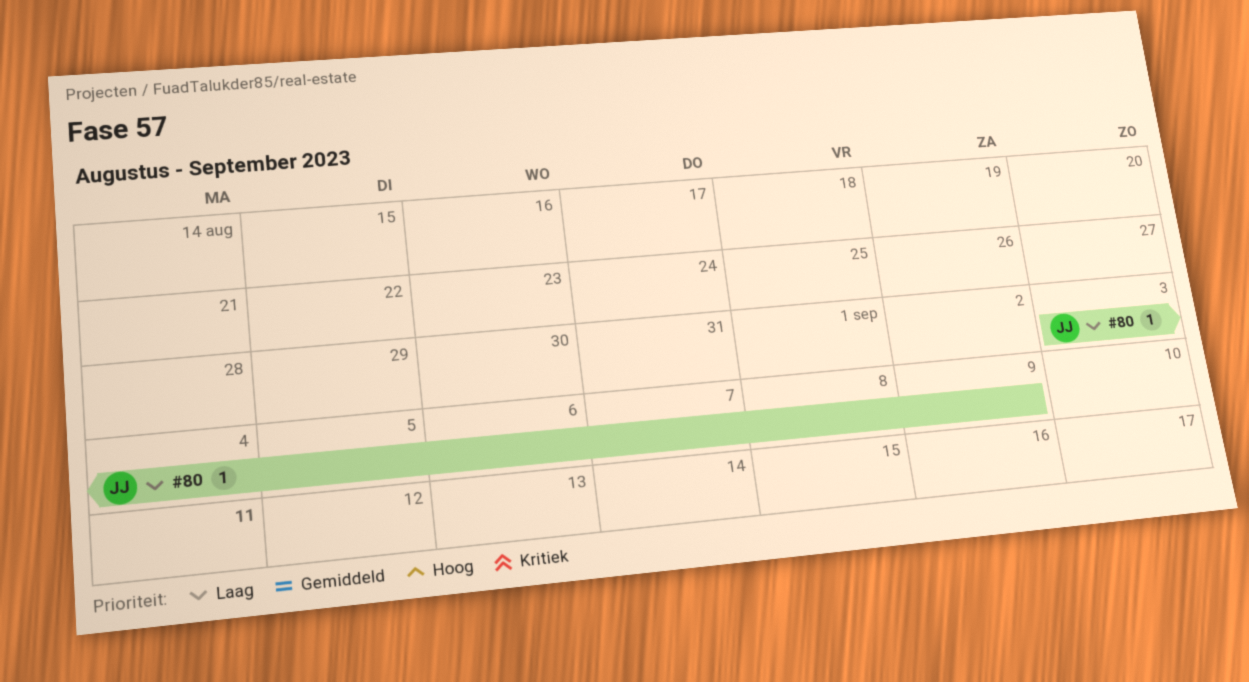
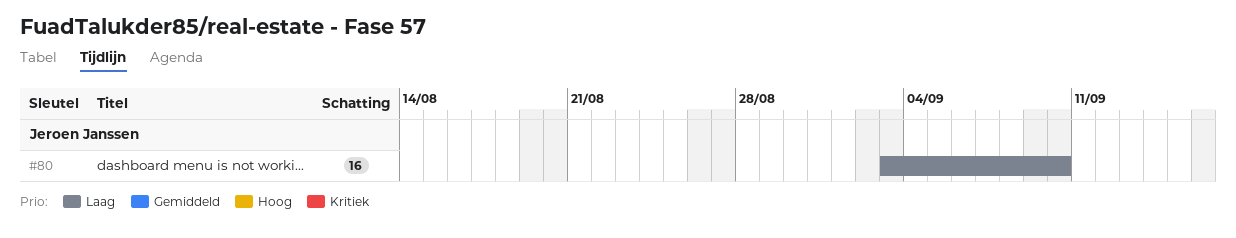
#80, estimate: 1 -> 16
#80, due: Sep 9 -> Sep 10

